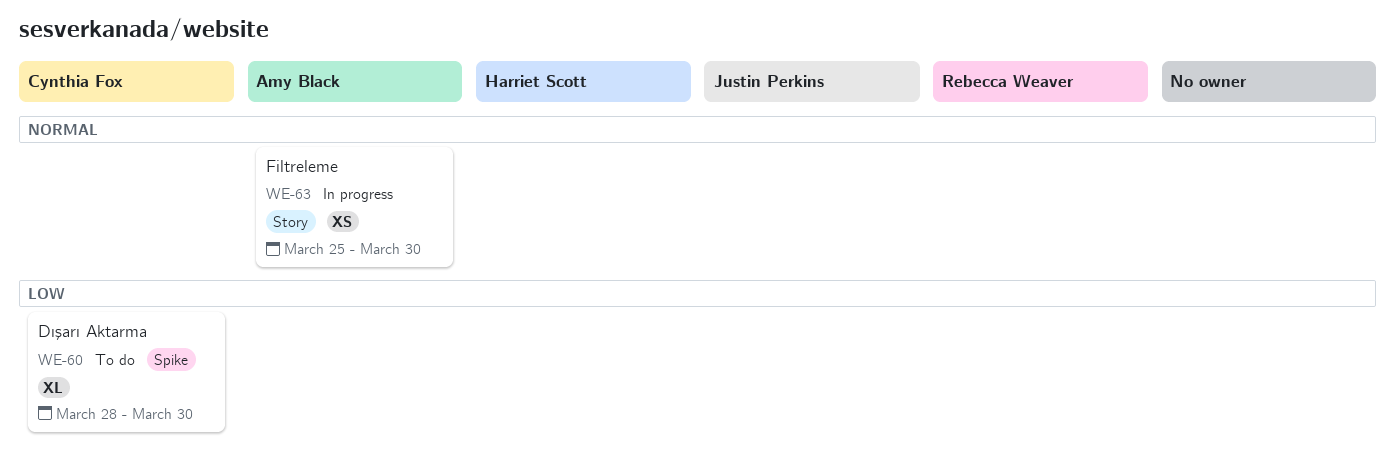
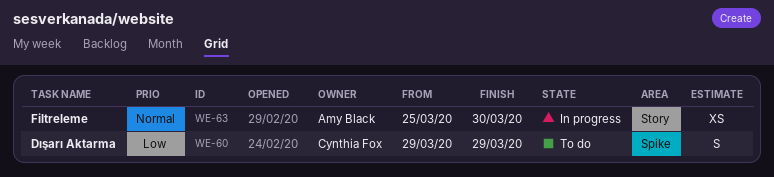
WE-60, estimate: XL -> S
WE-60, start: Mar 28 -> Mar 29
WE-60, due: Mar 30 -> Mar 29

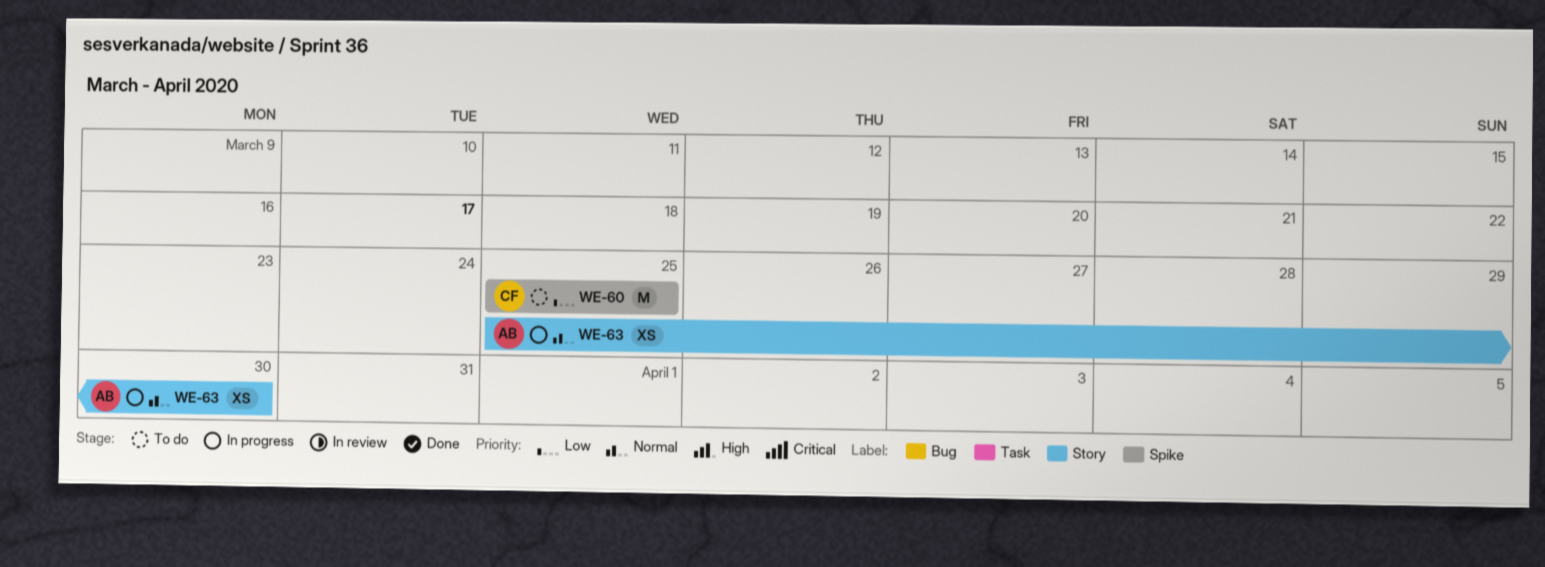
WE-60, estimate: S -> M
WE-60, start: Mar 29 -> Mar 25
WE-60, due: Mar 29 -> Mar 25

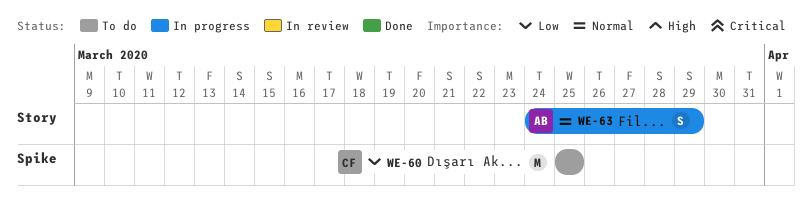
WE-63, estimate: XS -> S
WE-63, start: Mar 25 -> Mar 24
WE-63, due: Mar 30 -> Mar 29

